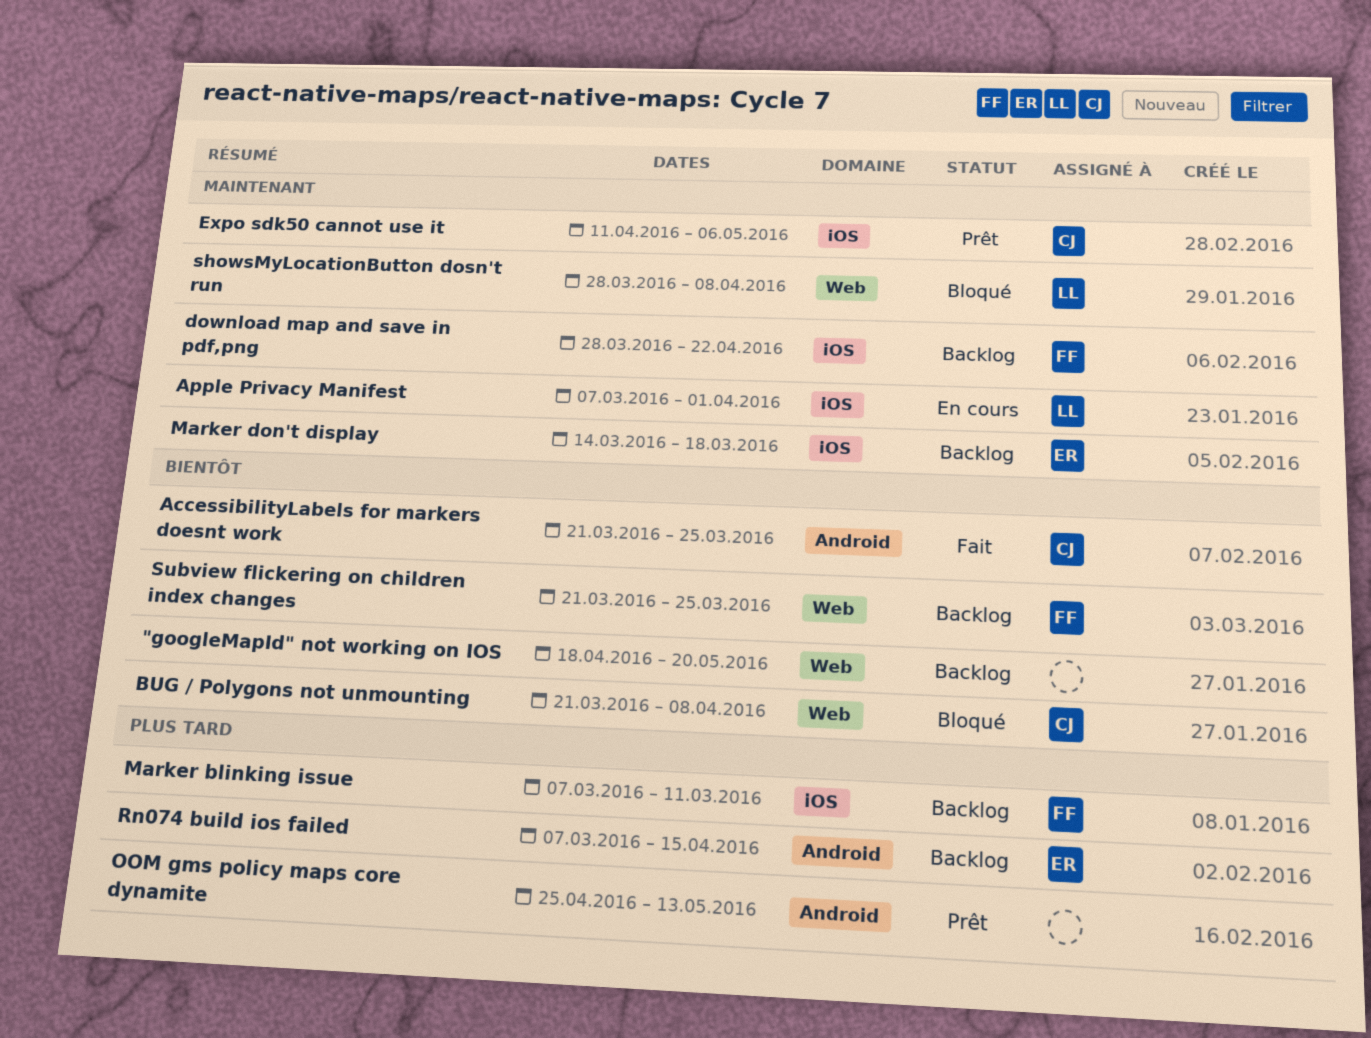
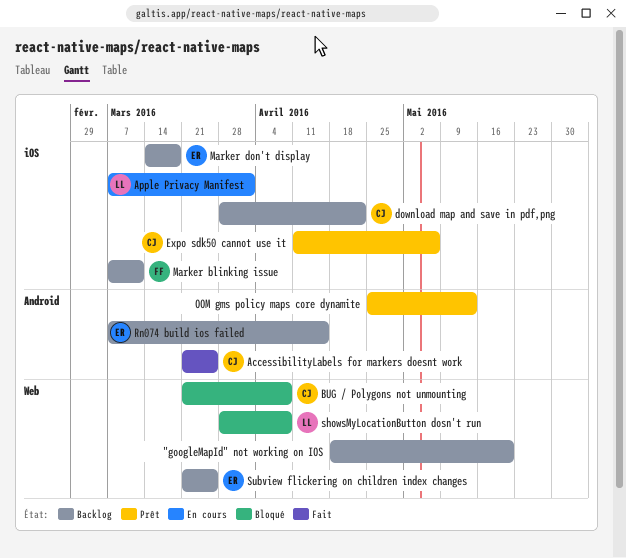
download map and save in pdf,png, owner: FF -> CJ
Subview flickering on children index changes, owner: FF -> ER

